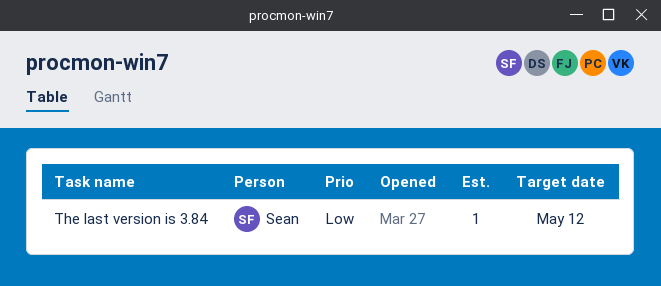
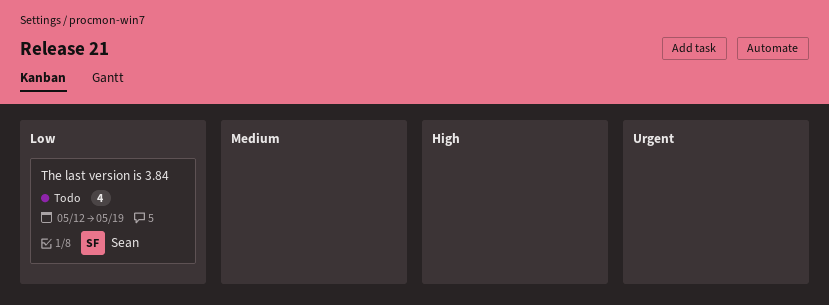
The last version is 3.84, estimate: 1 -> 4
The last version is 3.84, due: May 12 -> May 19

